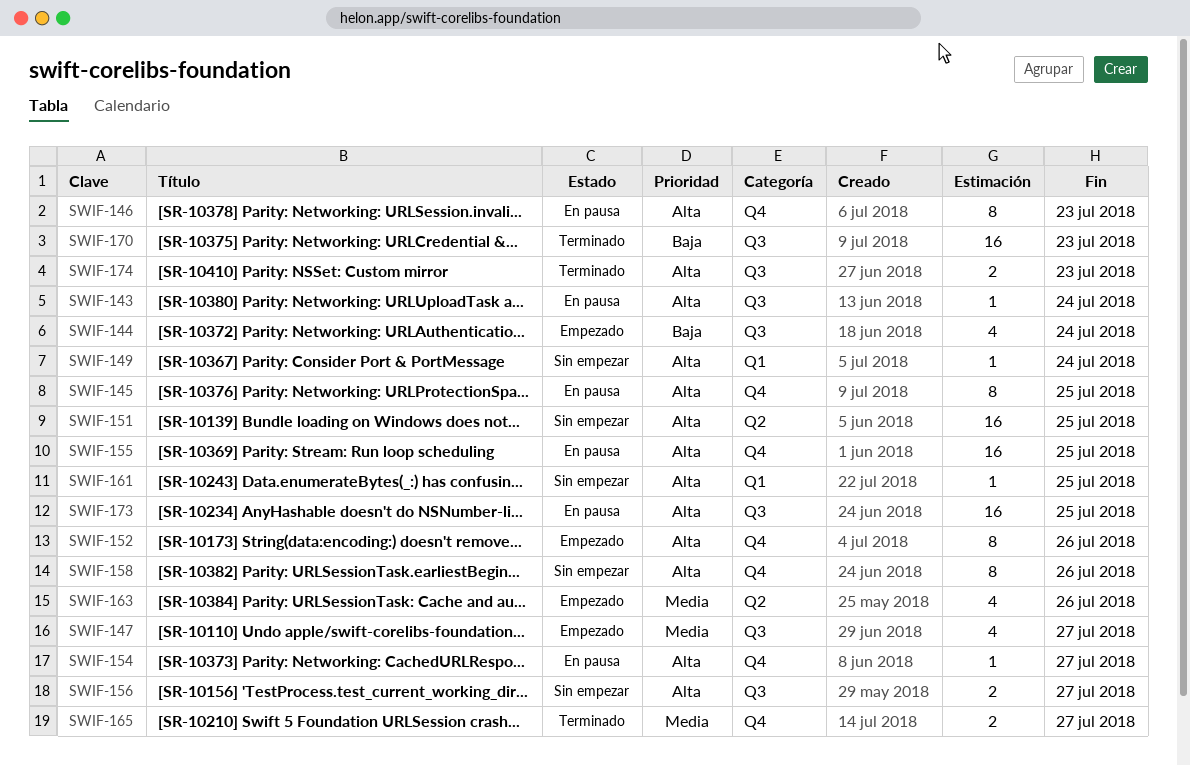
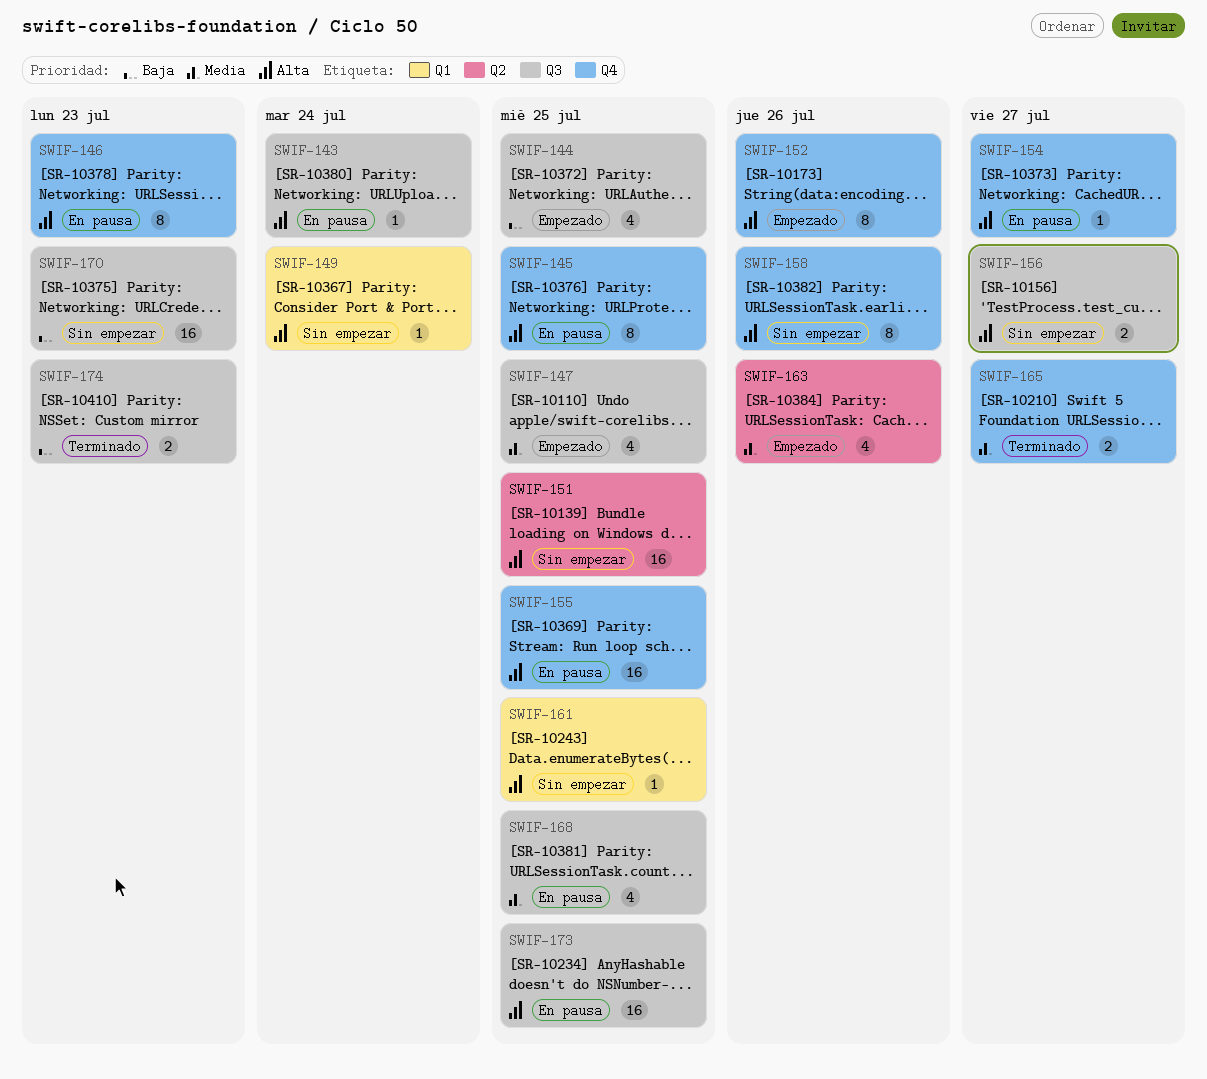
SWIF-144, due: Jul 24 -> Jul 25
SWIF-147, due: Jul 27 -> Jul 25
SWIF-168: none -> present
SWIF-170, status: Terminado -> Sin empezar
SWIF-174, priority: Alta -> Baja

